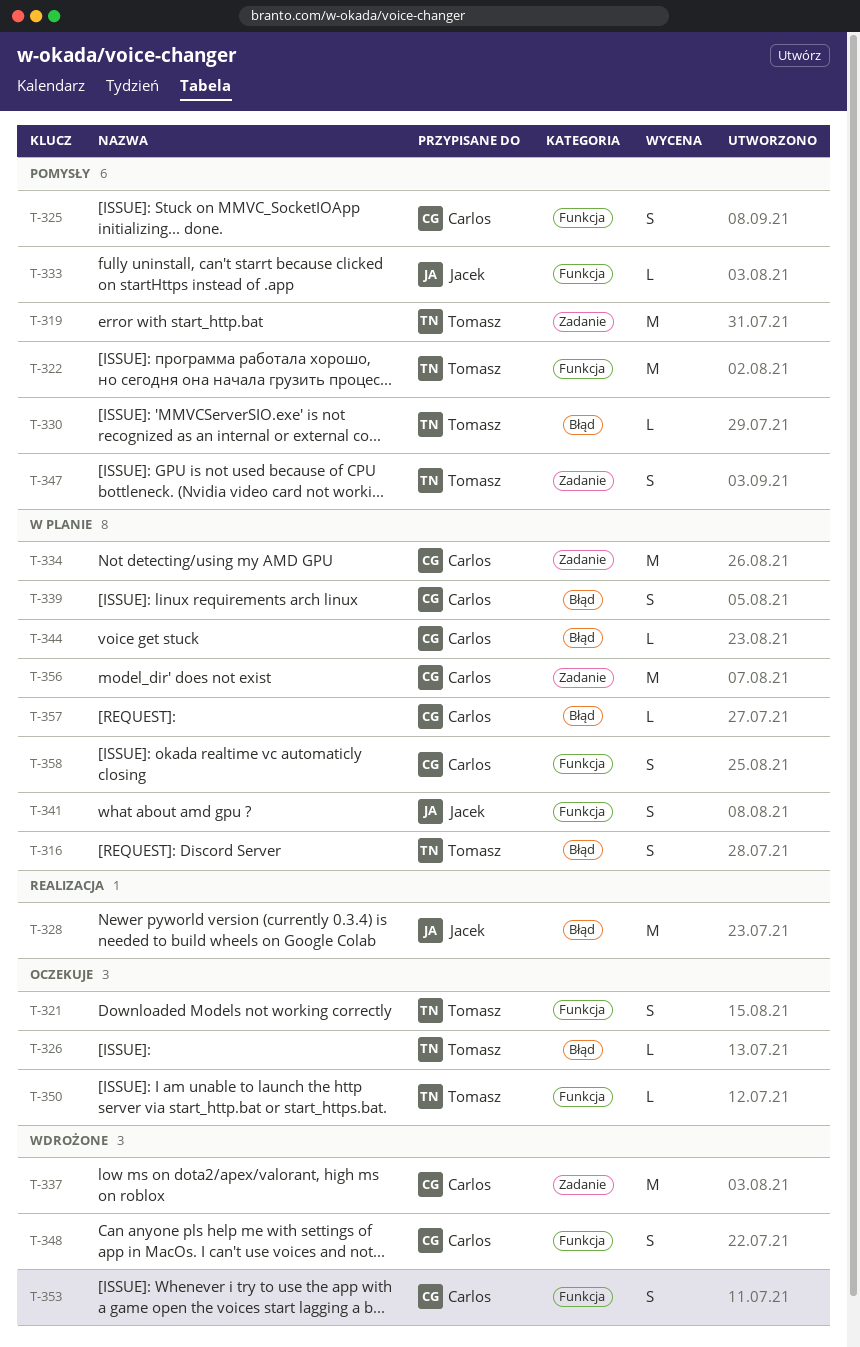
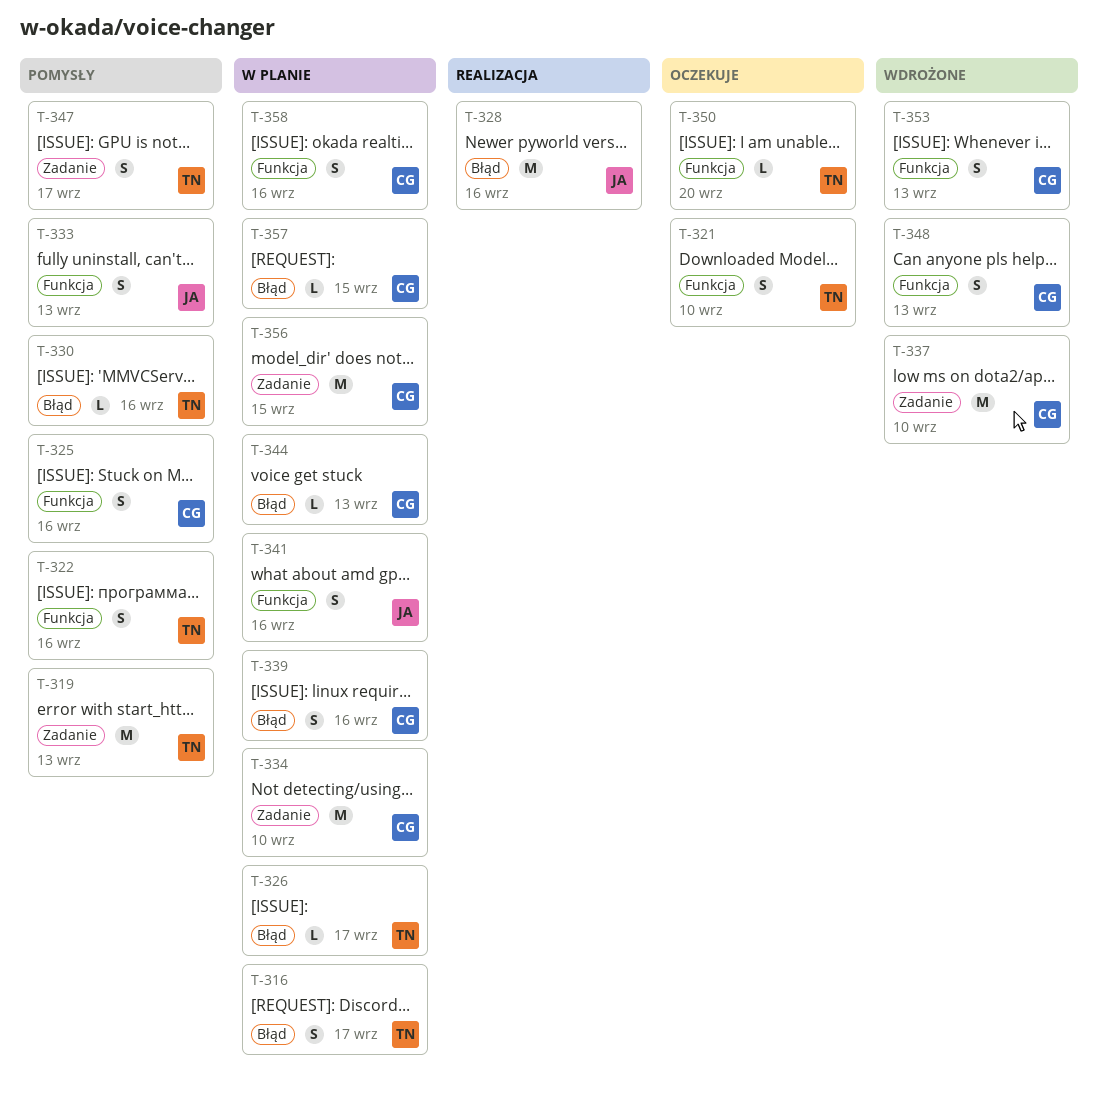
T-322, estimate: M -> S
T-326, status: Oczekuje -> W planie
T-333, estimate: L -> S

